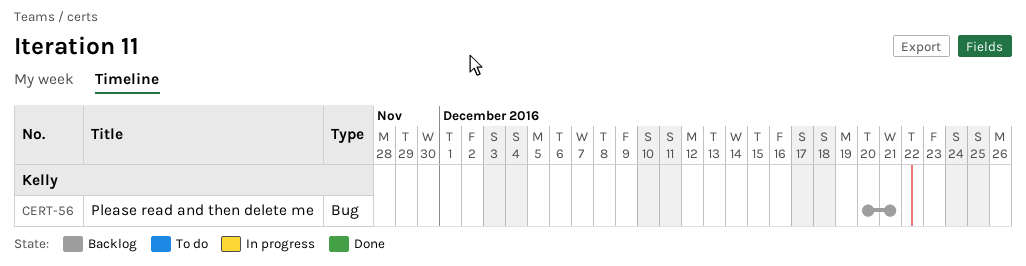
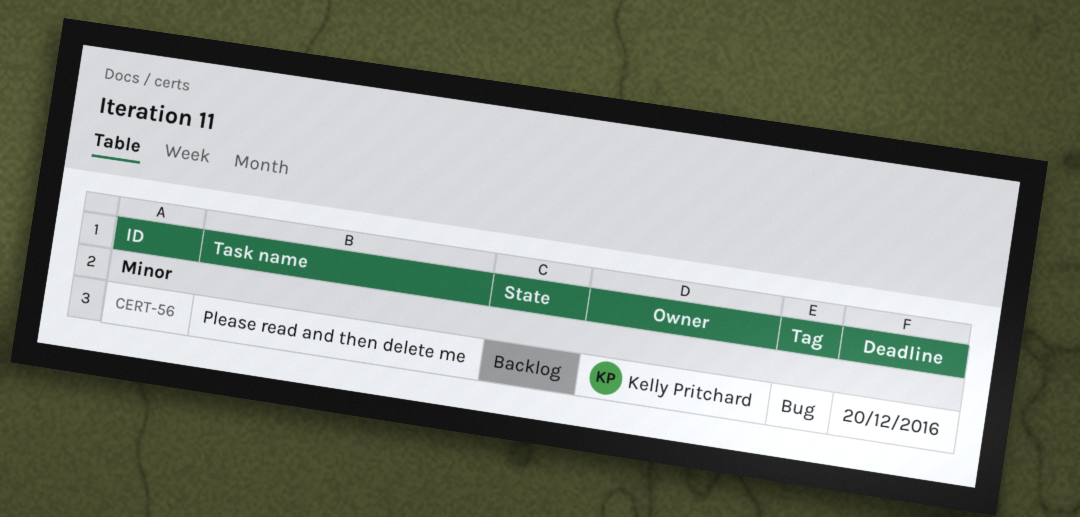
CERT-56, due: Dec 21 -> Dec 20

